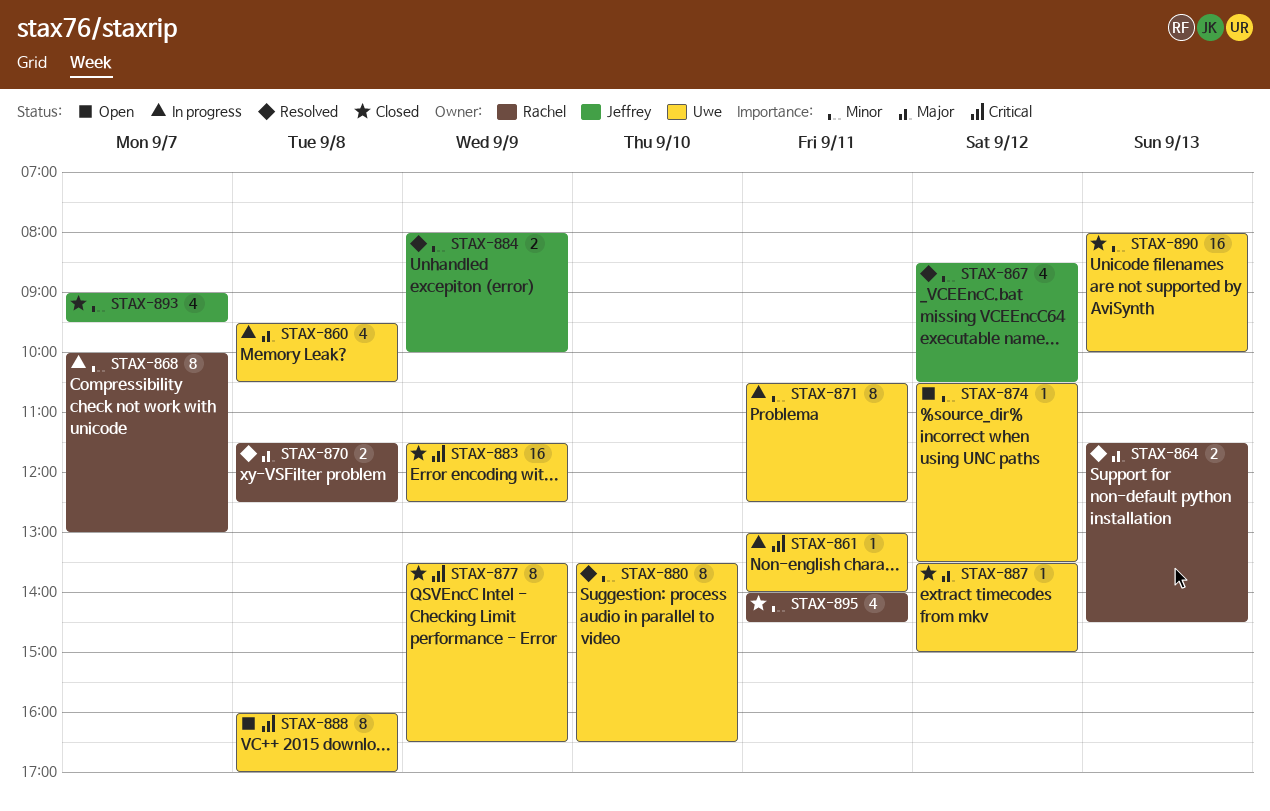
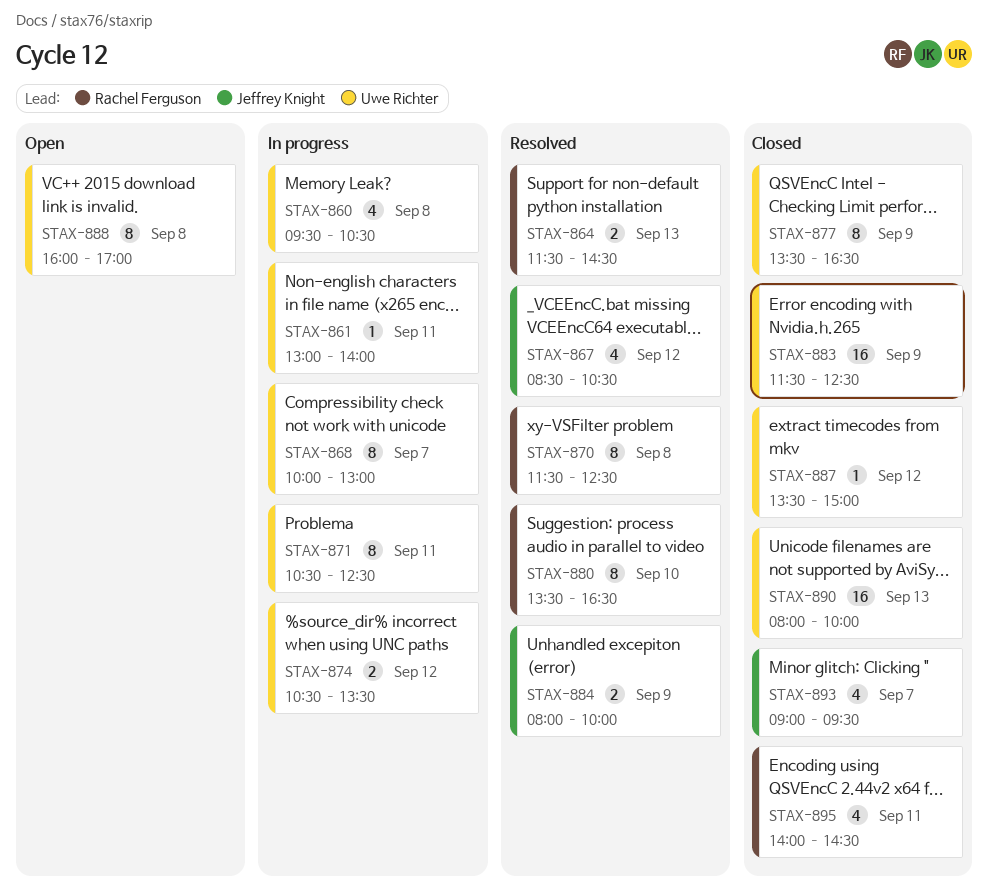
STAX-868, owner: Rachel Ferguson -> Uwe Richter
STAX-870, estimate: 2 -> 8
STAX-874, status: Open -> In progress
STAX-874, estimate: 1 -> 2
STAX-880, owner: Uwe Richter -> Rachel Ferguson

